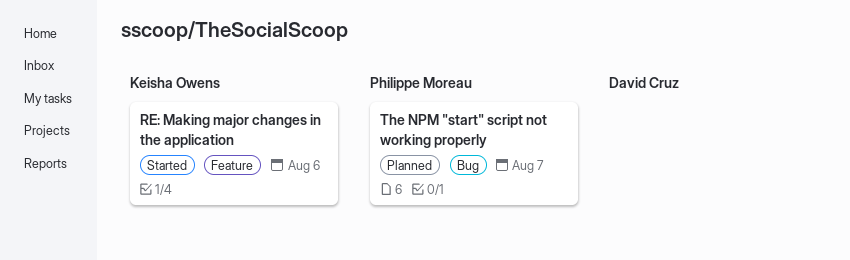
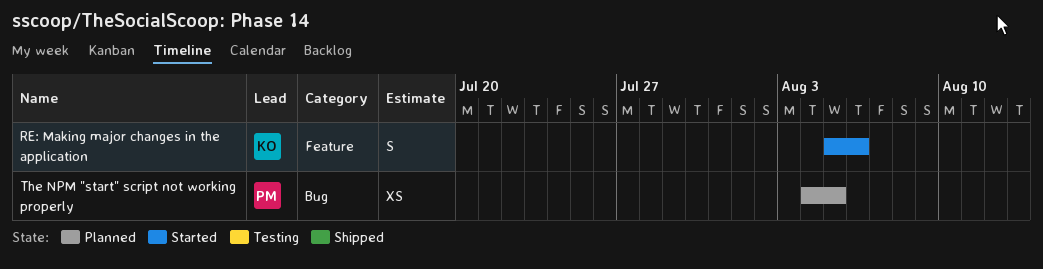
The NPM "start" script not working properly, due: Aug 7 -> Aug 5

